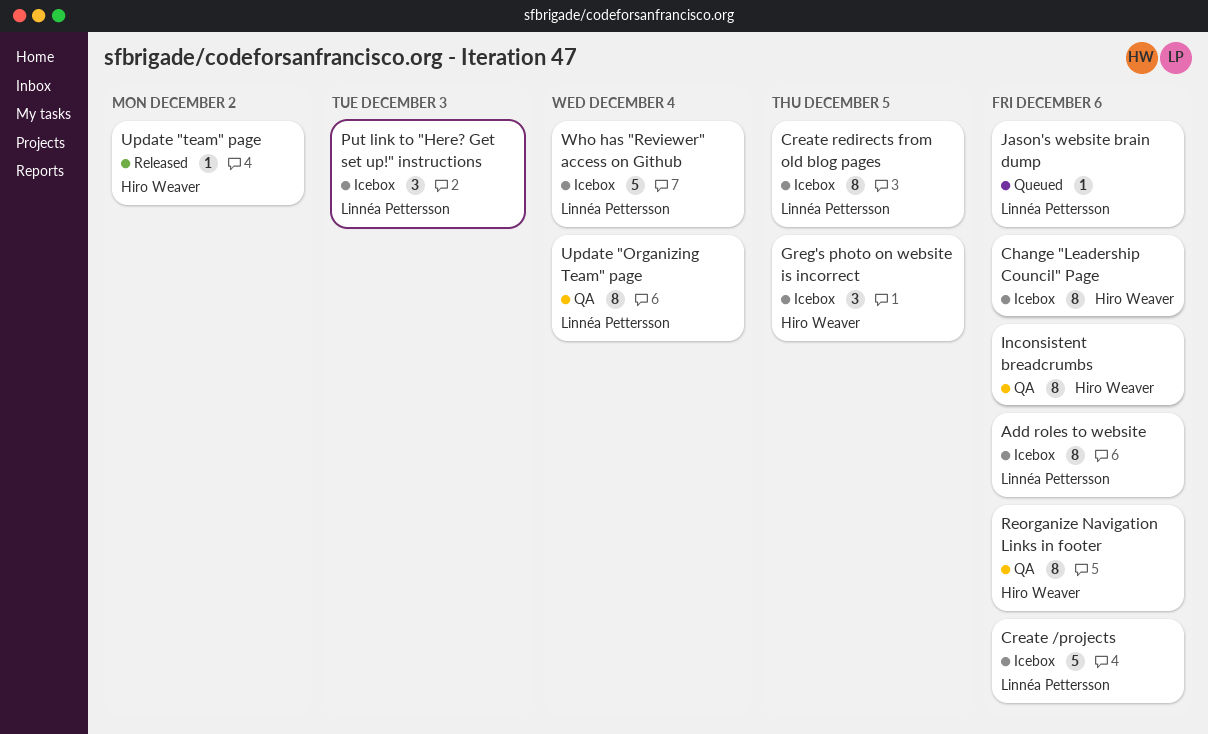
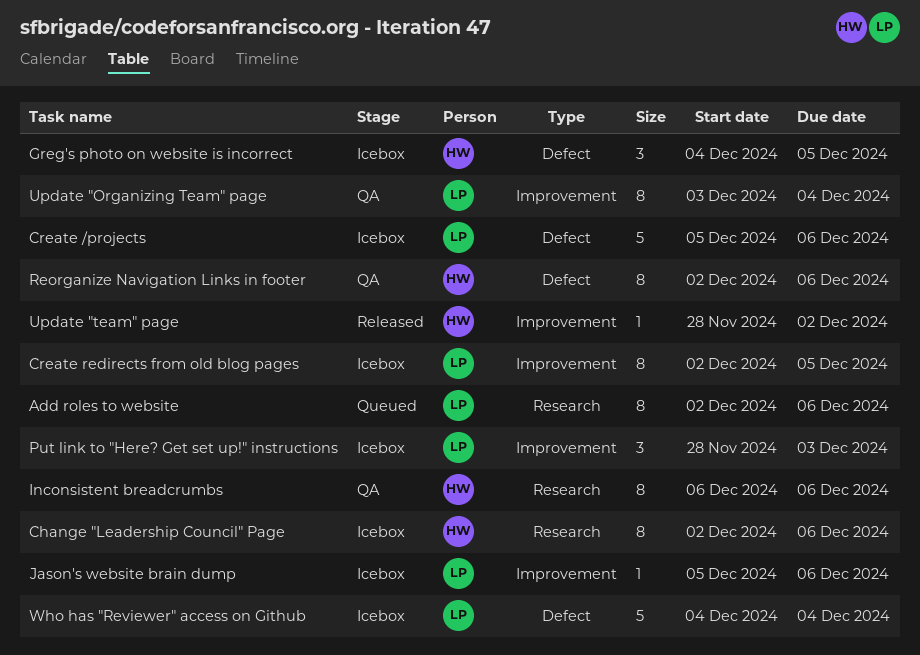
Add roles to website, status: Icebox -> Queued
Jason's website brain dump, status: Queued -> Icebox

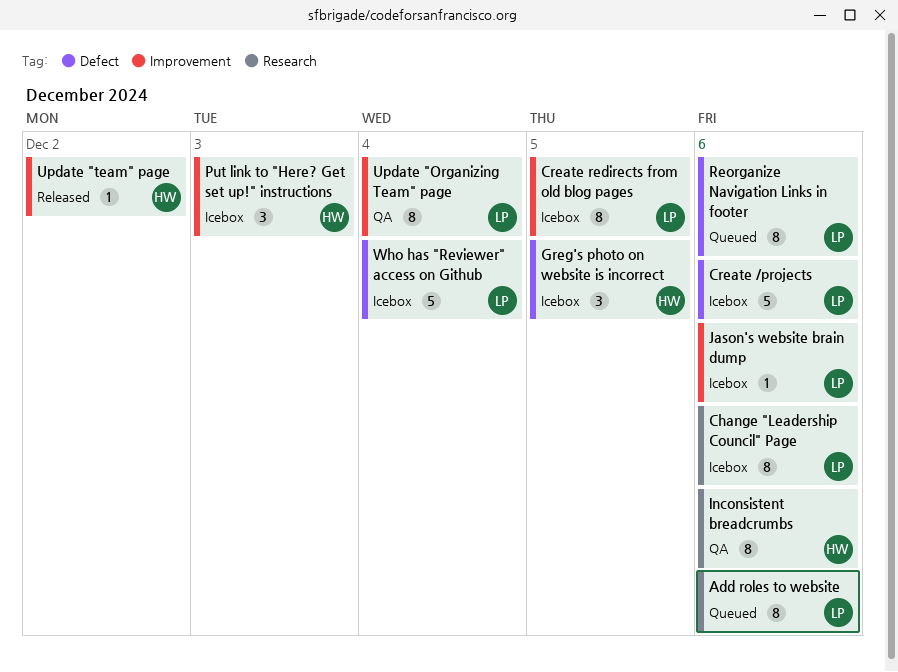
Change "Leadership Council" Page, owner: HW -> LP
Put link to "Here? Get set up!" instructions, owner: LP -> HW
Reorganize Navigation Links in footer, status: QA -> Queued
Reorganize Navigation Links in footer, owner: HW -> LP

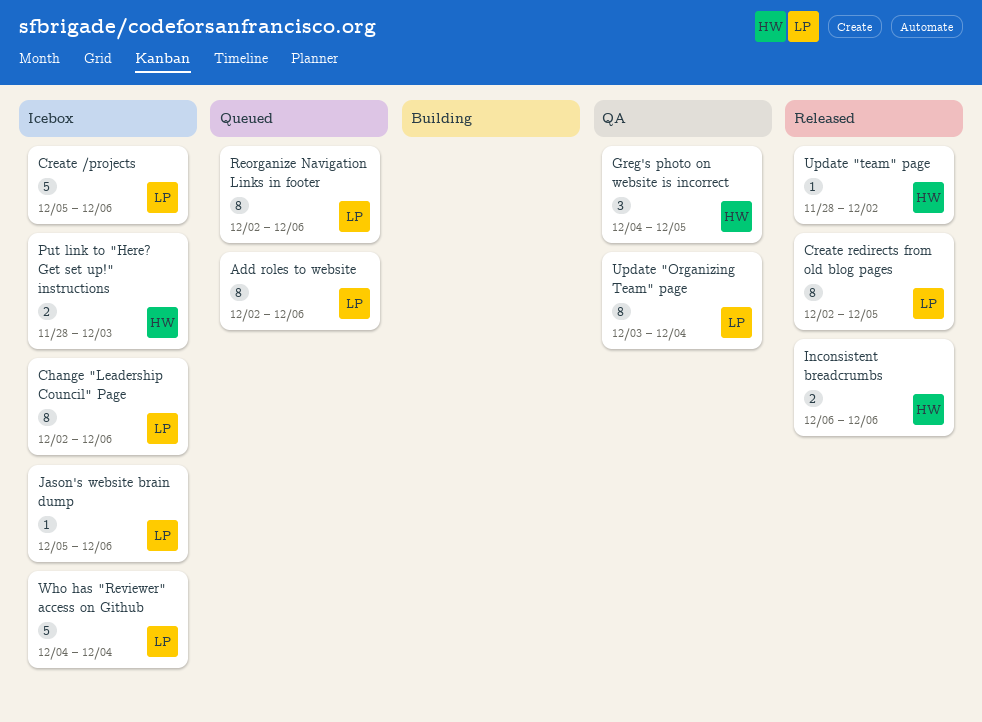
Create redirects from old blog pages, status: Icebox -> Released
Greg's photo on website is incorrect, status: Icebox -> QA
Inconsistent breadcrumbs, status: QA -> Released
Inconsistent breadcrumbs, estimate: 8 -> 2
Put link to "Here? Get set up!" instructions, estimate: 3 -> 2

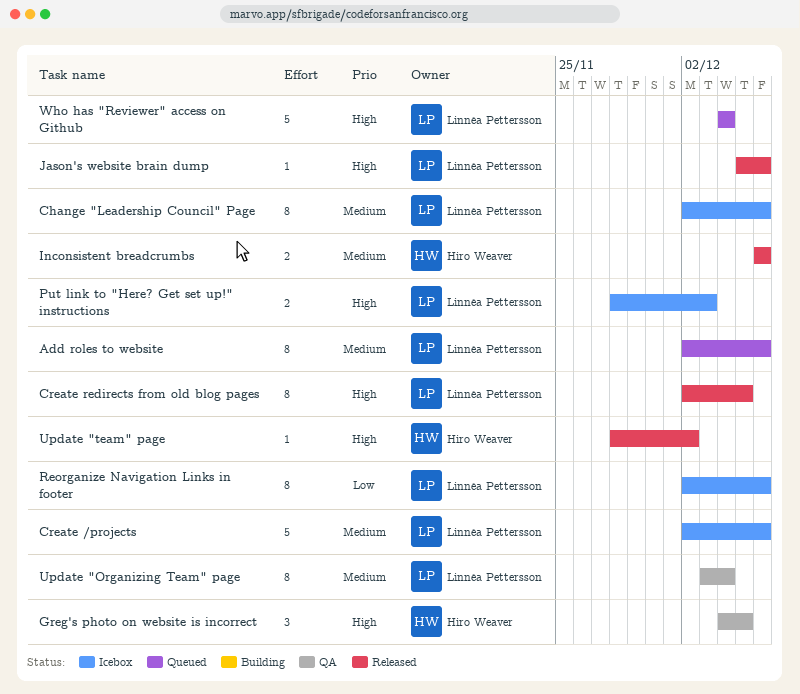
Create /projects, start: Dec 5 -> Dec 2
Jason's website brain dump, status: Icebox -> Released
Put link to "Here? Get set up!" instructions, owner: Hiro Weaver -> Linnéa Pettersson
Reorganize Navigation Links in footer, status: Queued -> Icebox
Who has "Reviewer" access on Github, status: Icebox -> Queued

